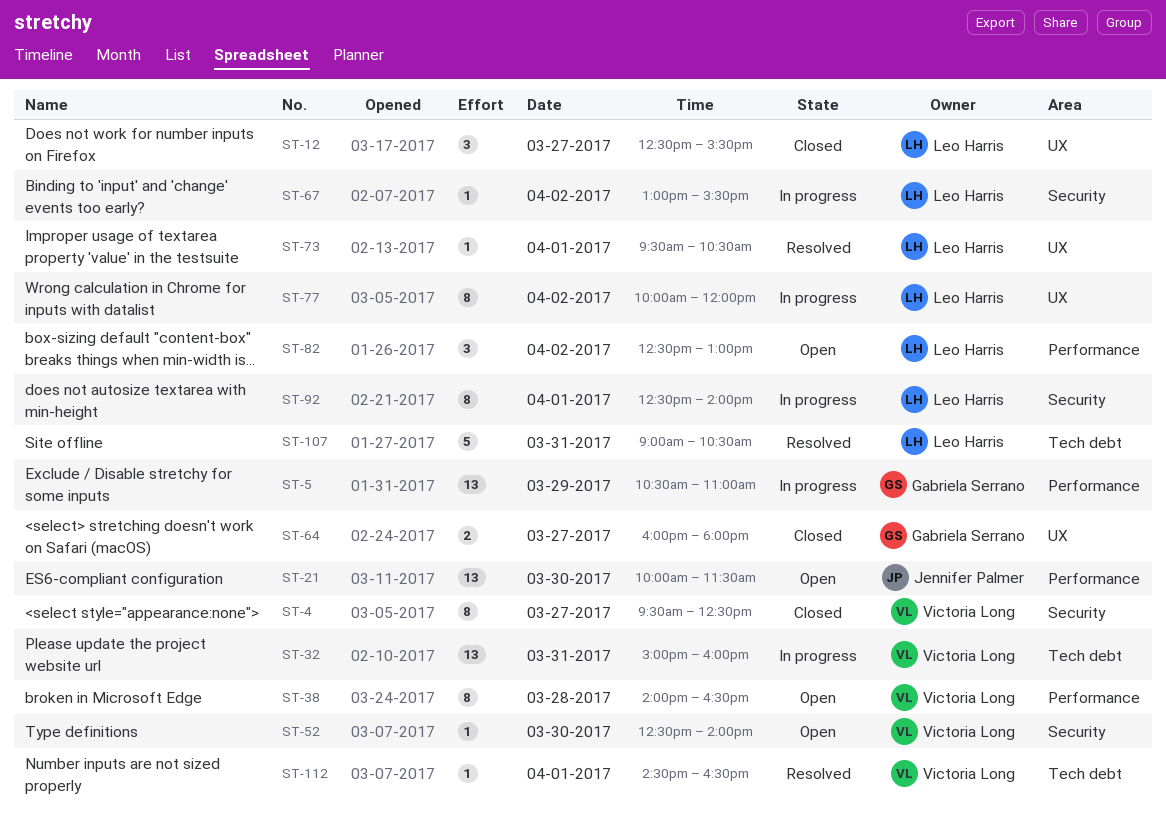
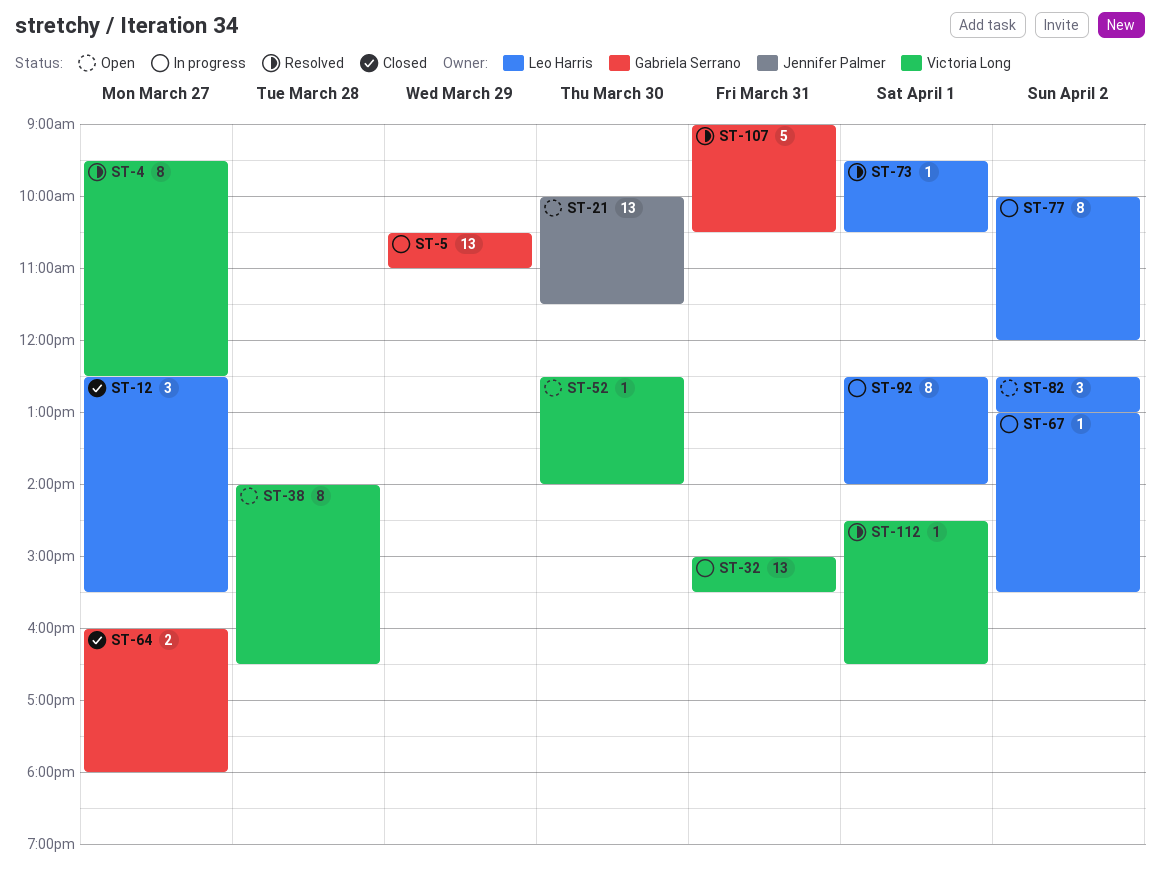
ST-4, status: Closed -> Resolved
ST-32, ends: 16:00 -> 15:30
ST-107, owner: Leo Harris -> Gabriela Serrano

